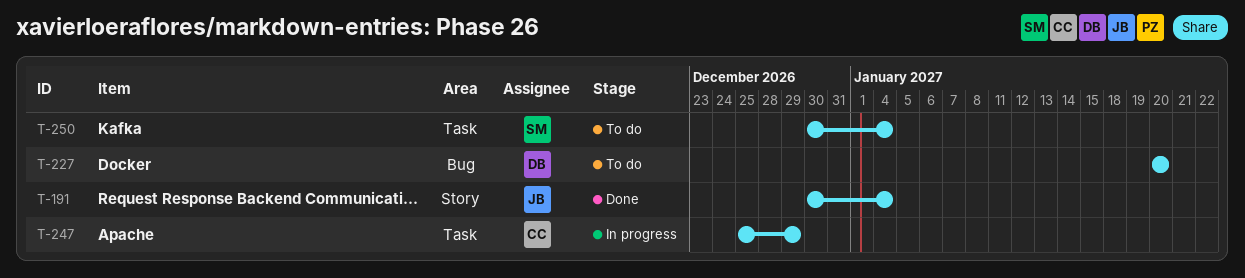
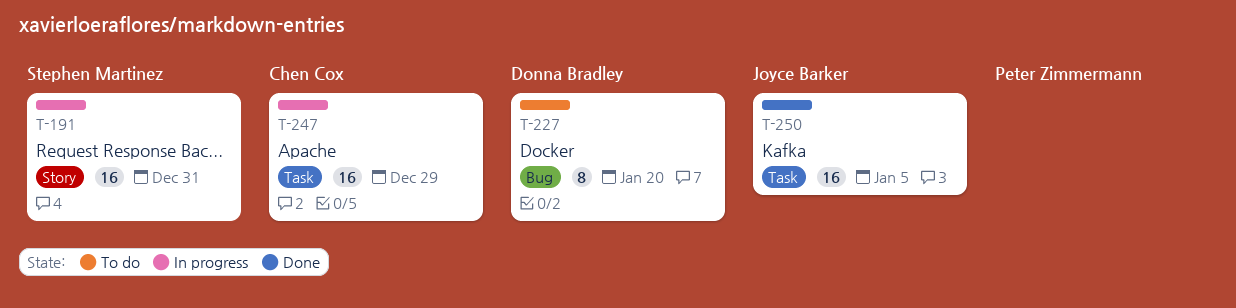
T-191, status: Done -> In progress
T-191, owner: Joyce Barker -> Stephen Martinez
T-191, due: Jan 4 -> Dec 31
T-250, status: To do -> Done
T-250, owner: Stephen Martinez -> Joyce Barker
T-250, due: Jan 4 -> Jan 5

